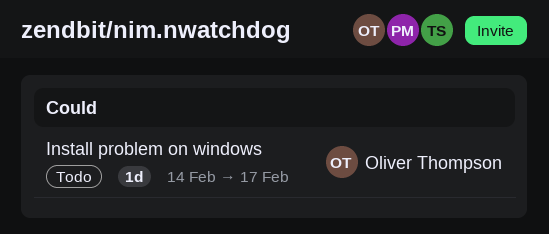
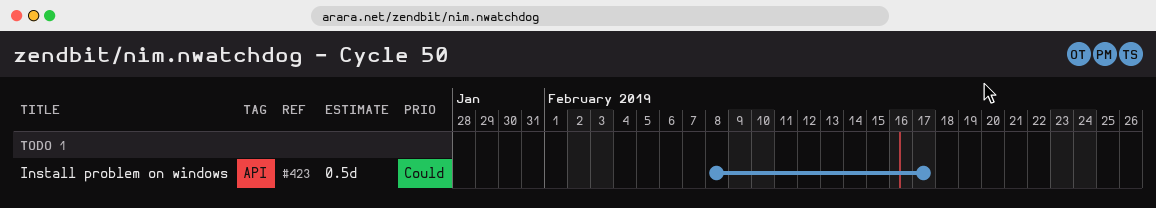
Install problem on windows, estimate: 1d -> 0.5d
Install problem on windows, start: Feb 14 -> Feb 8

